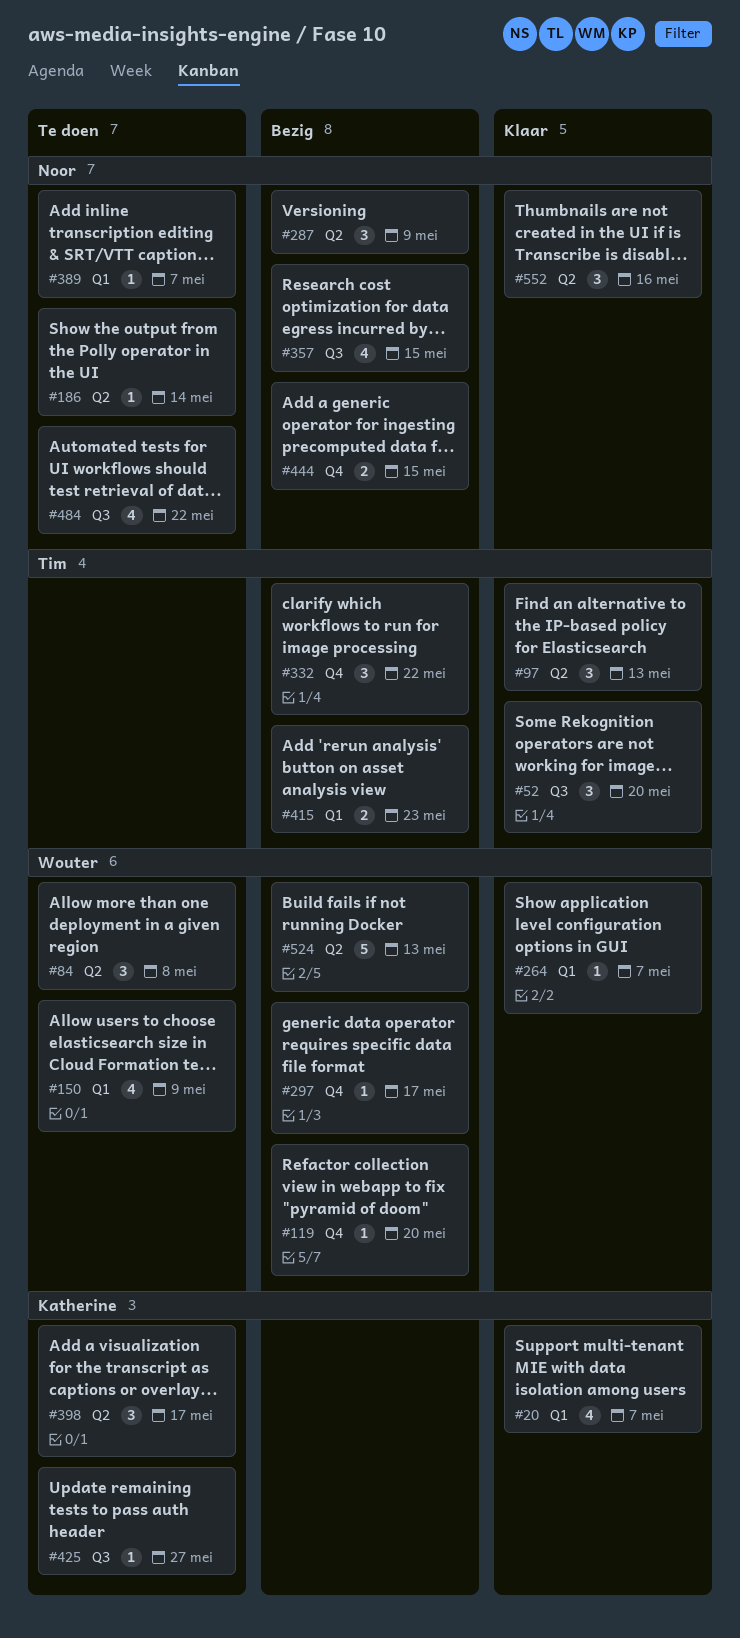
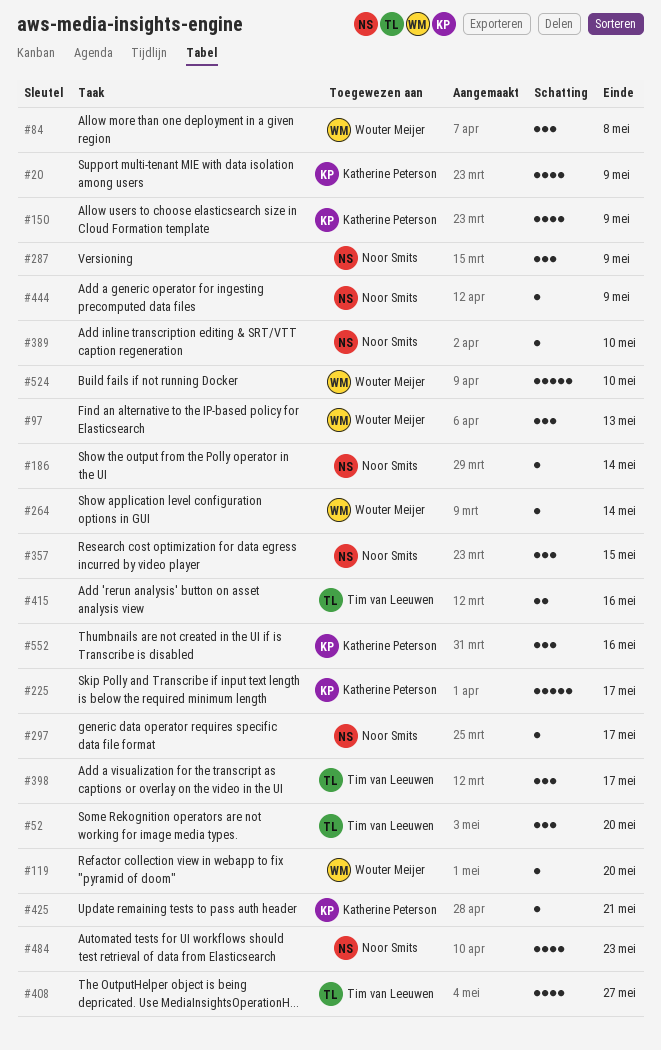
#20, due: May 7 -> May 9
#97, owner: Tim van Leeuwen -> Wouter Meijer
#150, owner: Wouter Meijer -> Katherine Peterson
#225: none -> present
#264, due: May 7 -> May 14
#297, owner: Wouter Meijer -> Noor Smits
#332: present -> none
#357, estimate: 4 -> 3
#389, due: May 7 -> May 10
#398, owner: Katherine Peterson -> Tim van Leeuwen
#408: none -> present
#415, due: May 23 -> May 16
#425, due: May 27 -> May 21
#444, estimate: 2 -> 1
#444, due: May 15 -> May 9
#484, due: May 22 -> May 23
#524, due: May 13 -> May 10
#552, owner: Noor Smits -> Katherine Peterson

